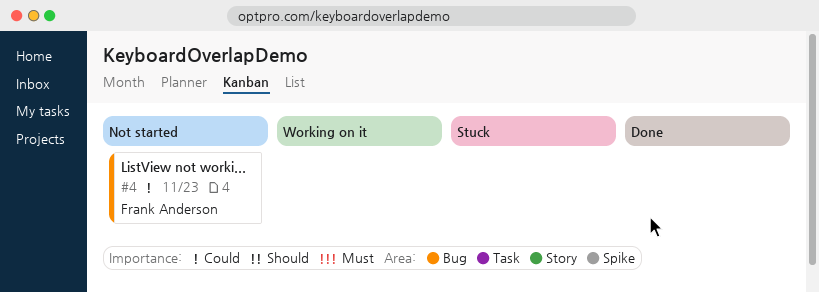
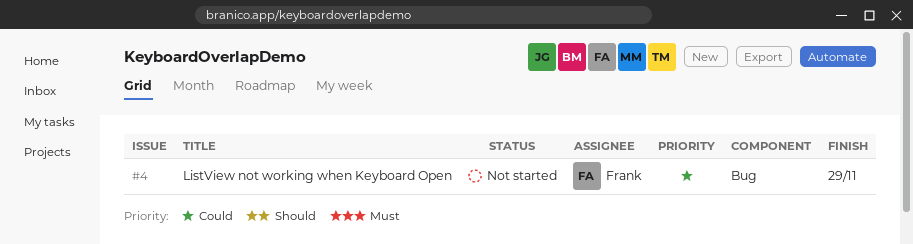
#4, due: Nov 23 -> Nov 29

